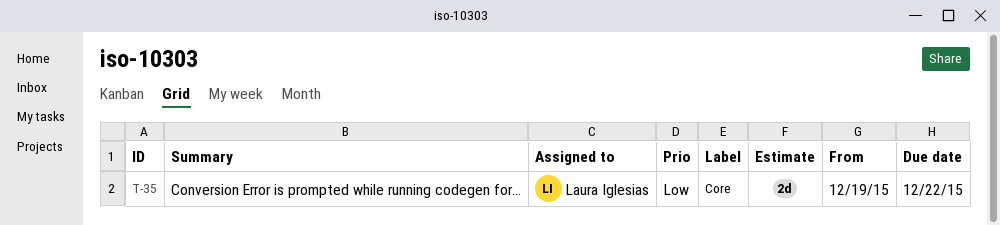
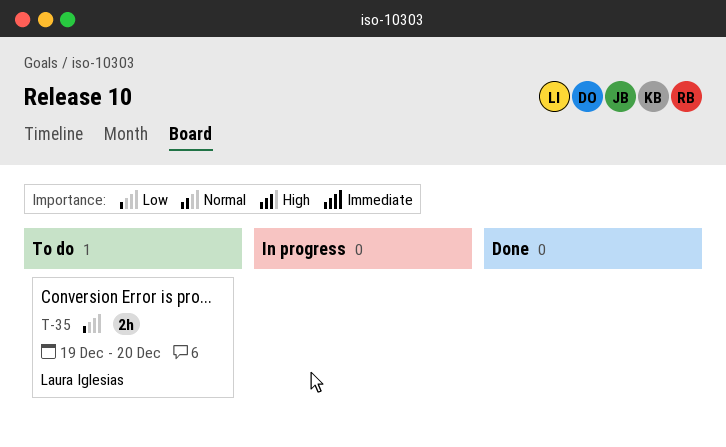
T-35, estimate: 2d -> 2h
T-35, due: Dec 22 -> Dec 20

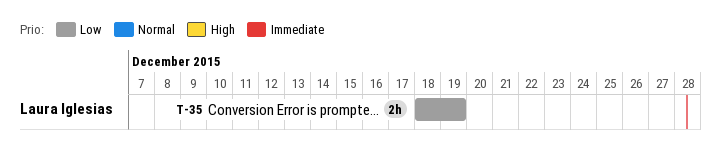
T-35, start: Dec 19 -> Dec 18
T-35, due: Dec 20 -> Dec 19

